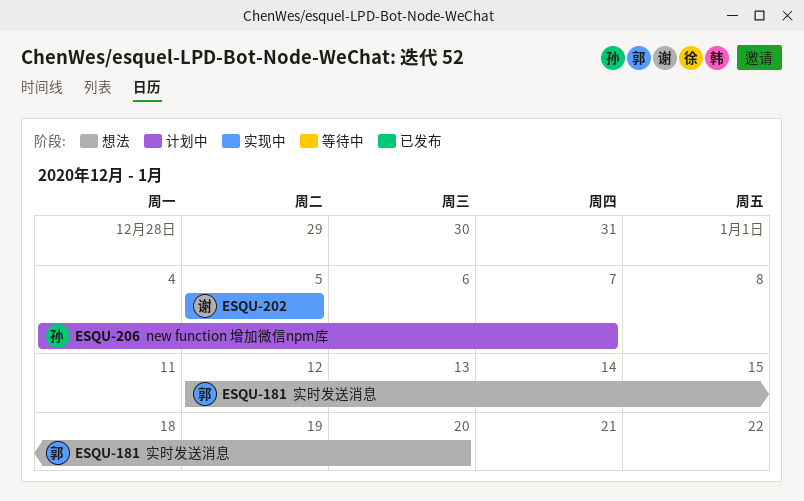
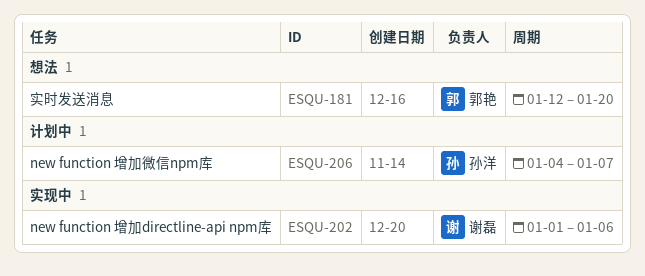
ESQU-202, start: Jan 5 -> Jan 1
ESQU-202, due: Jan 5 -> Jan 6

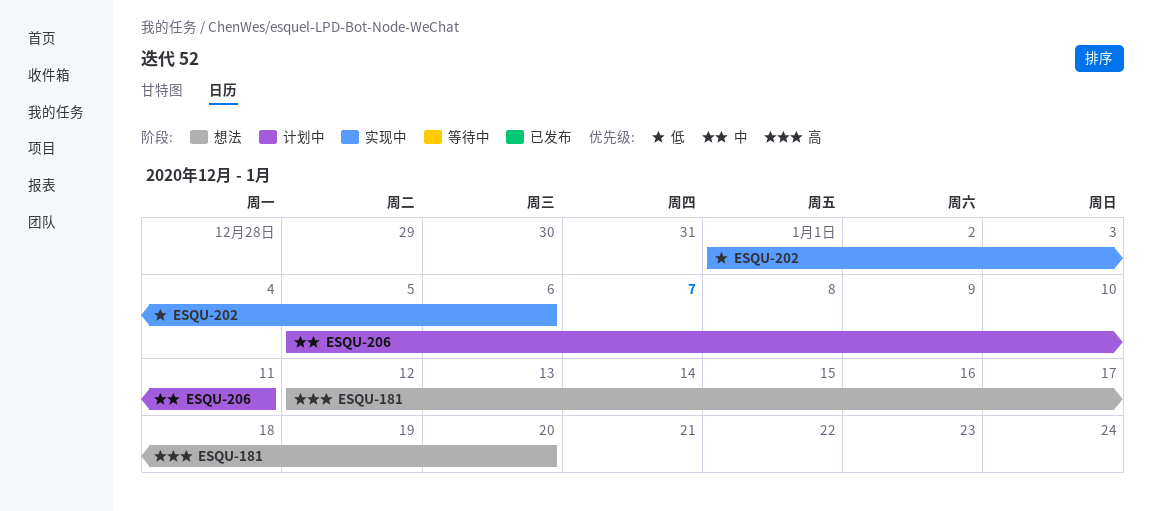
ESQU-206, start: Jan 4 -> Jan 5
ESQU-206, due: Jan 7 -> Jan 11

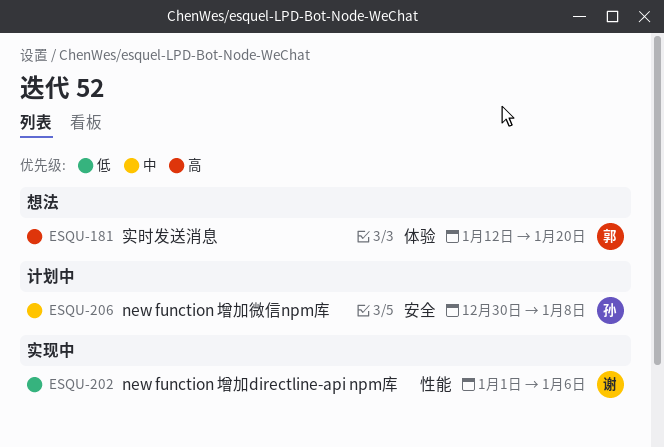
ESQU-206, start: Jan 5 -> Dec 30
ESQU-206, due: Jan 11 -> Jan 8

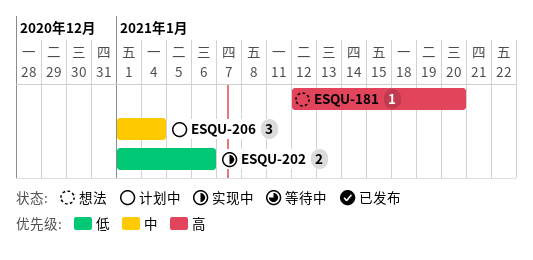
ESQU-206, start: Dec 30 -> Jan 1
ESQU-206, due: Jan 8 -> Jan 4

